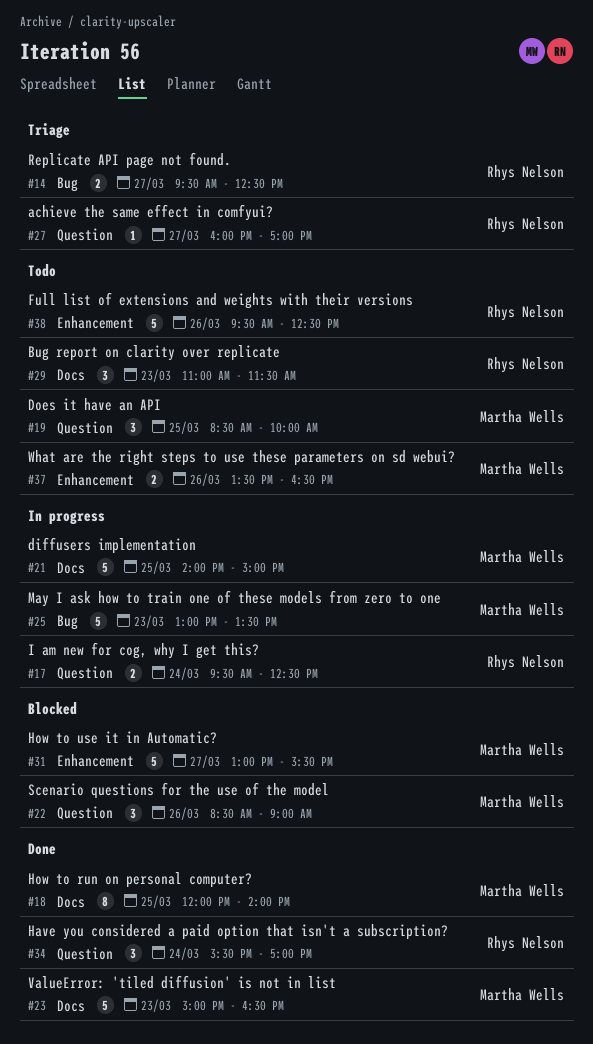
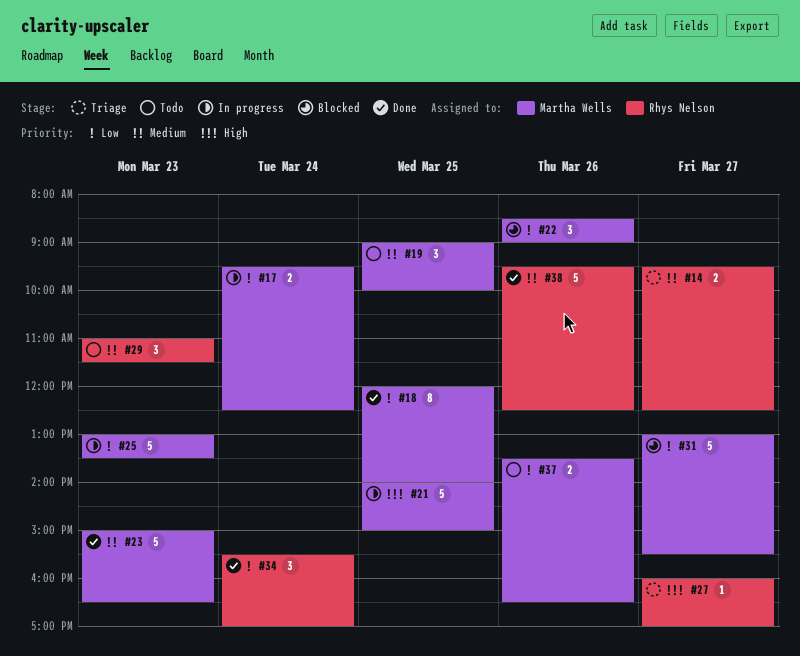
#17, owner: Rhys Nelson -> Martha Wells
#19, begins: 08:30 -> 09:00
#38, status: Todo -> Done

